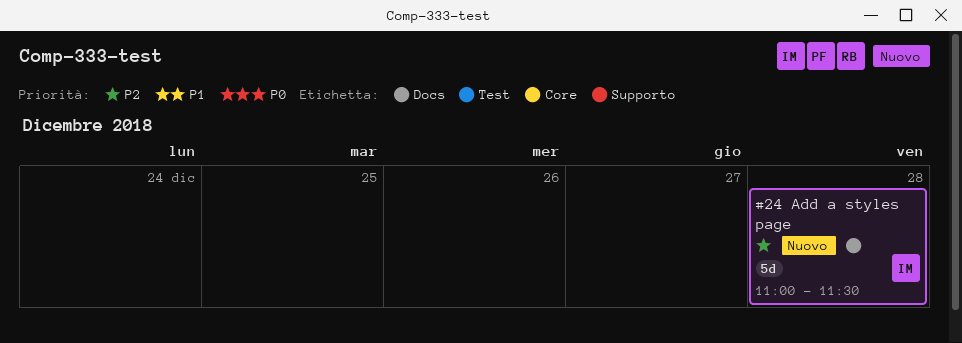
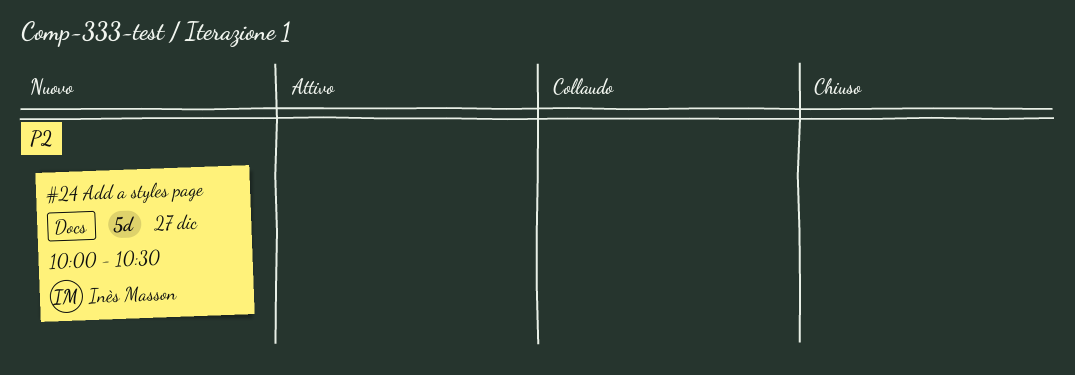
#24, day: Dec 28 -> Dec 27
#24, begins: 11:00 -> 10:00
#24, ends: 11:30 -> 10:30

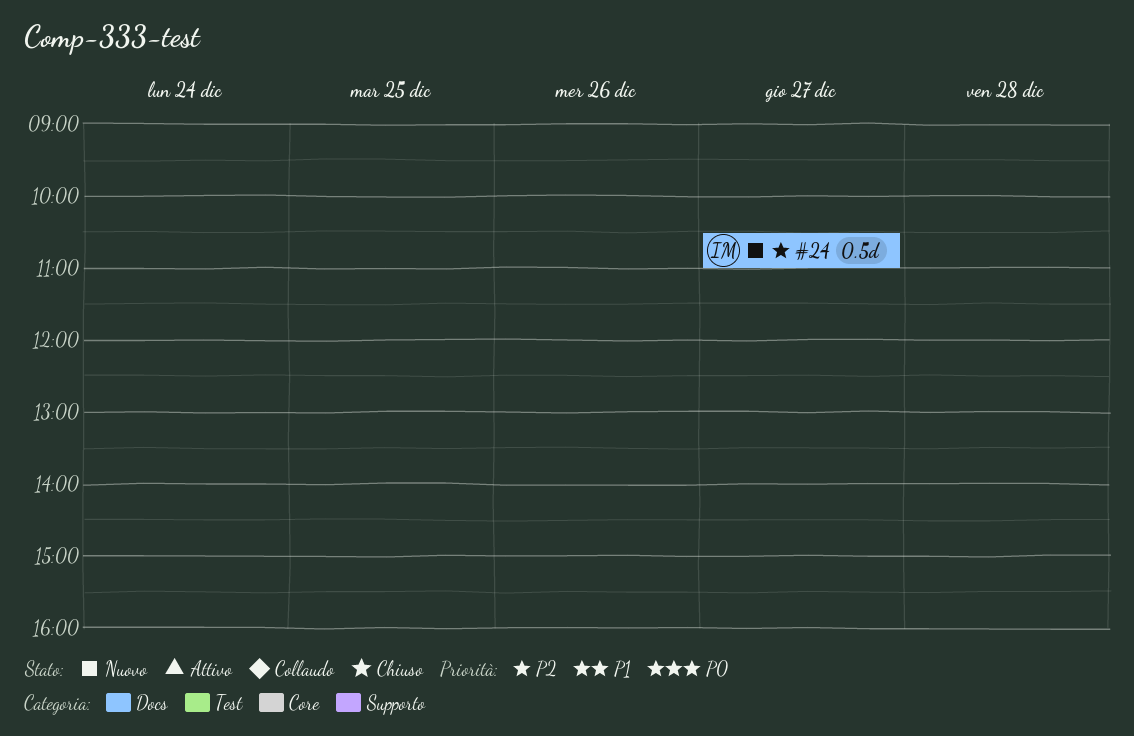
#24, estimate: 5d -> 0.5d
#24, begins: 10:00 -> 10:30
#24, ends: 10:30 -> 11:00

